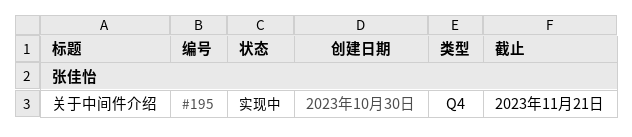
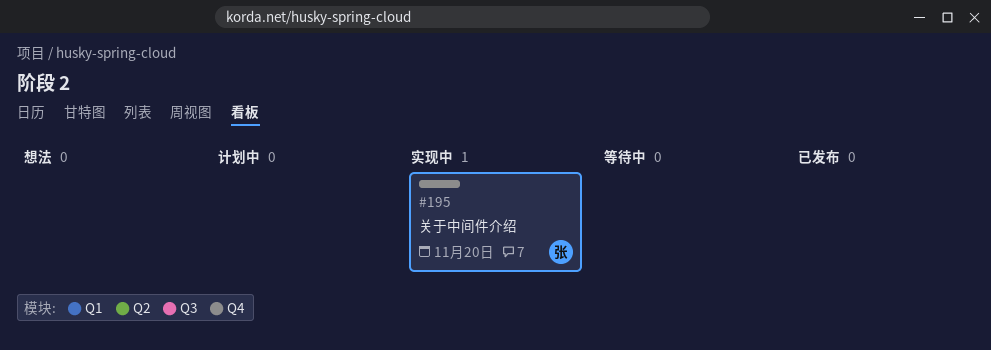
#195, due: Nov 21 -> Nov 20

